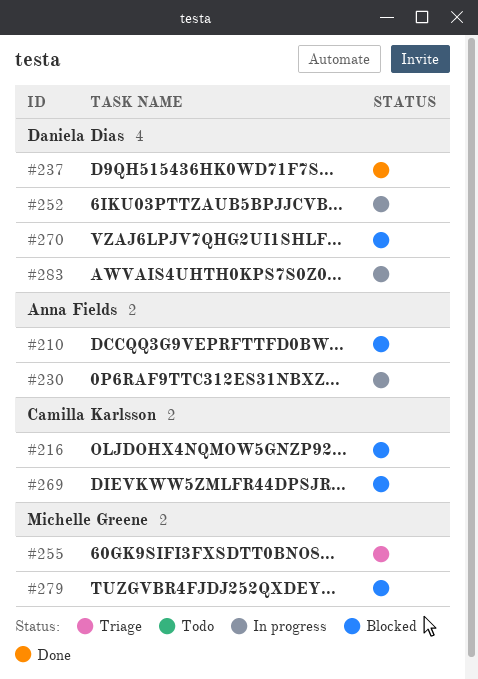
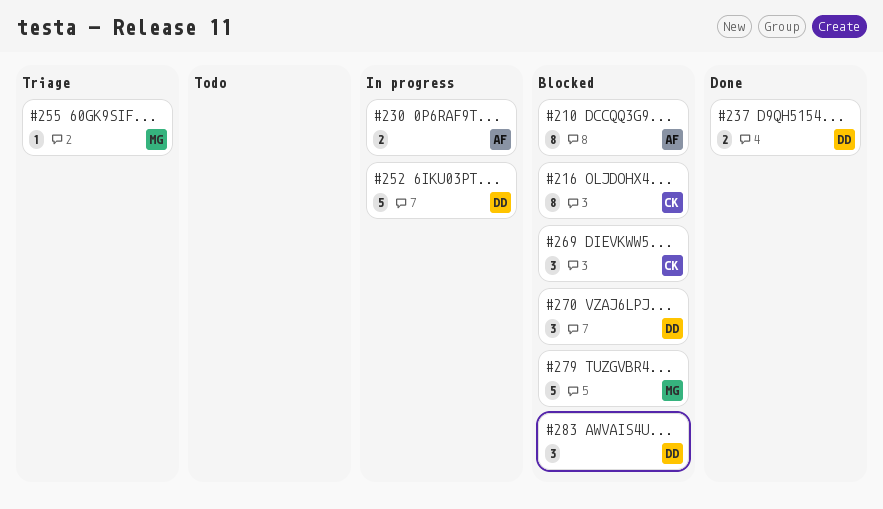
#283, status: In progress -> Blocked

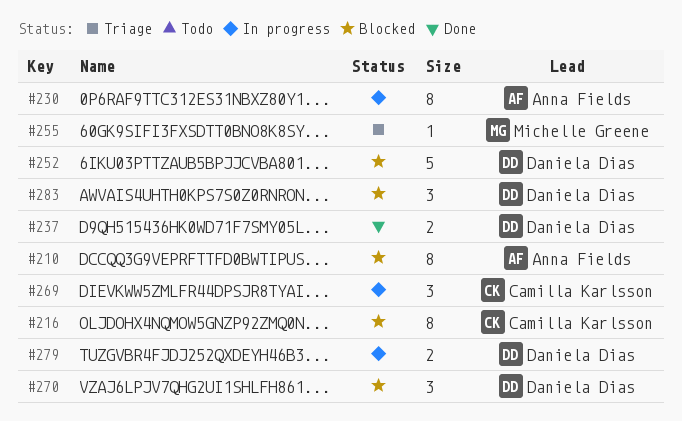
#230, estimate: 2 -> 8
#252, status: In progress -> Blocked
#269, status: Blocked -> In progress
#279, status: Blocked -> In progress
#279, owner: Michelle Greene -> Daniela Dias
#279, estimate: 5 -> 2

